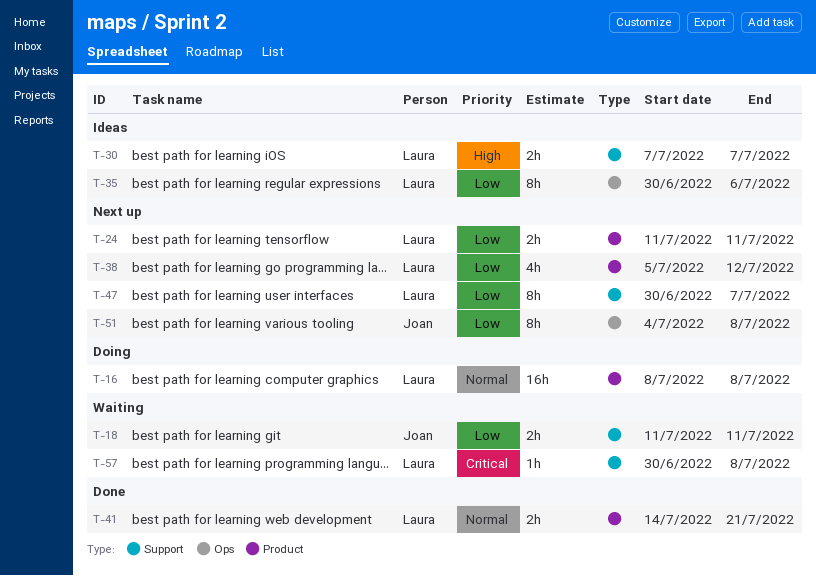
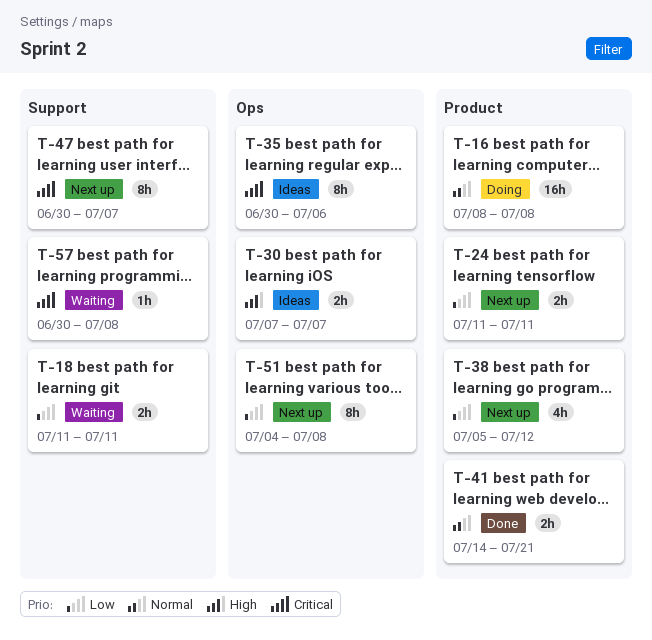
T-30, label: Support -> Ops
T-35, priority: Low -> Critical
T-47, priority: Low -> Critical

